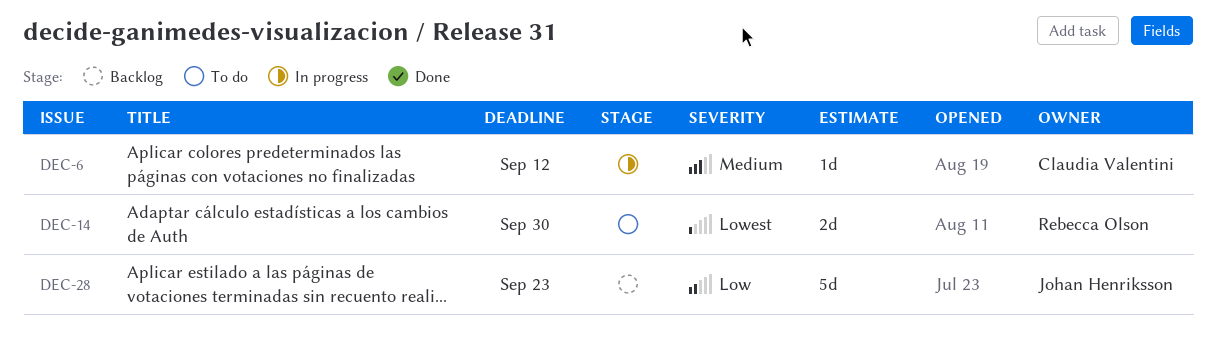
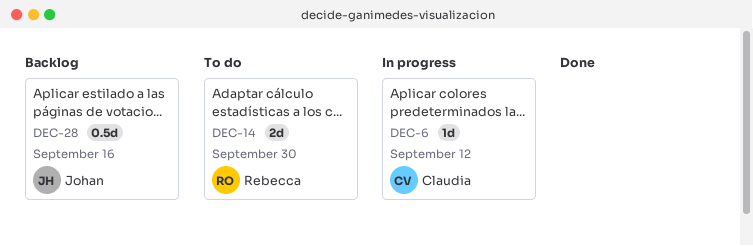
DEC-28, estimate: 5d -> 0.5d
DEC-28, due: Sep 23 -> Sep 16

